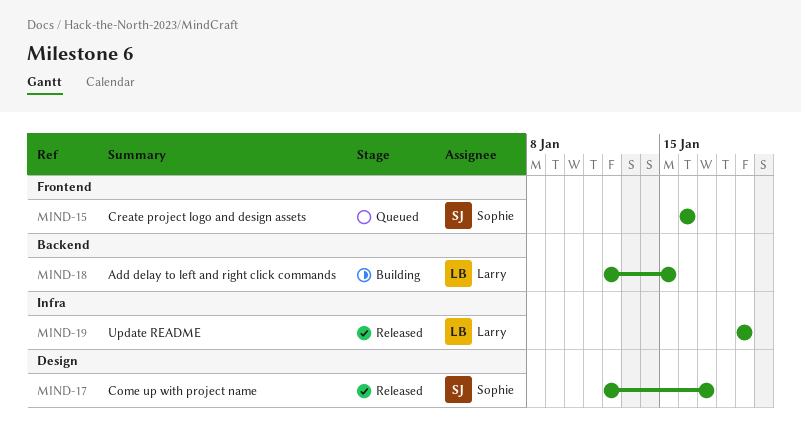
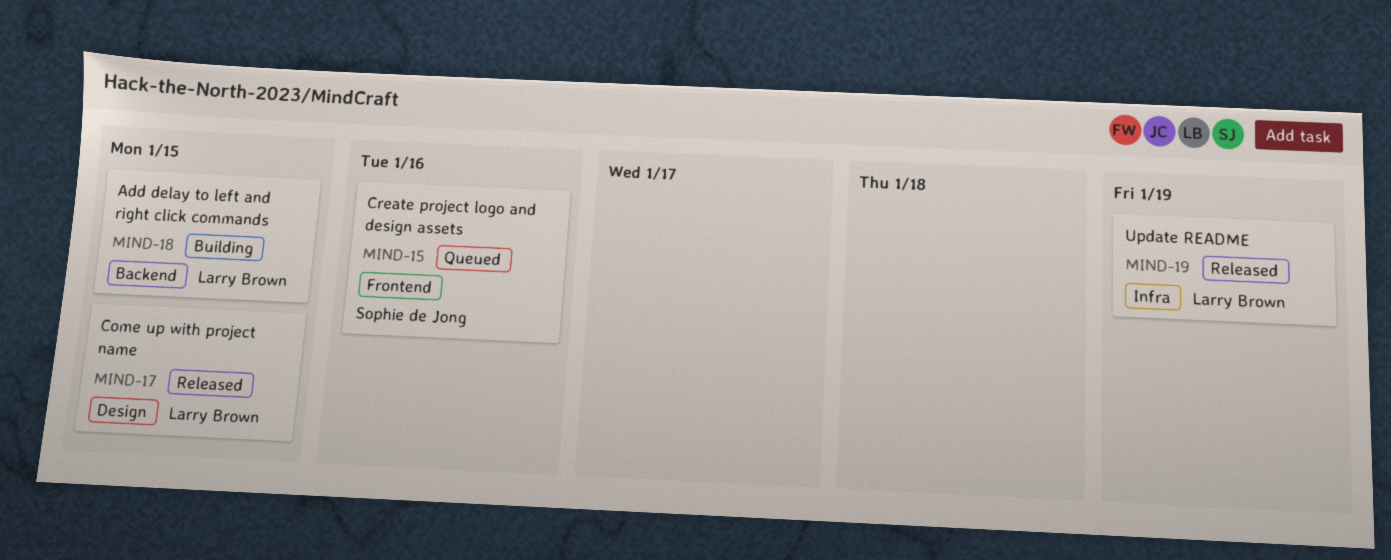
MIND-17, owner: Sophie de Jong -> Larry Brown
MIND-17, due: Jan 17 -> Jan 15

